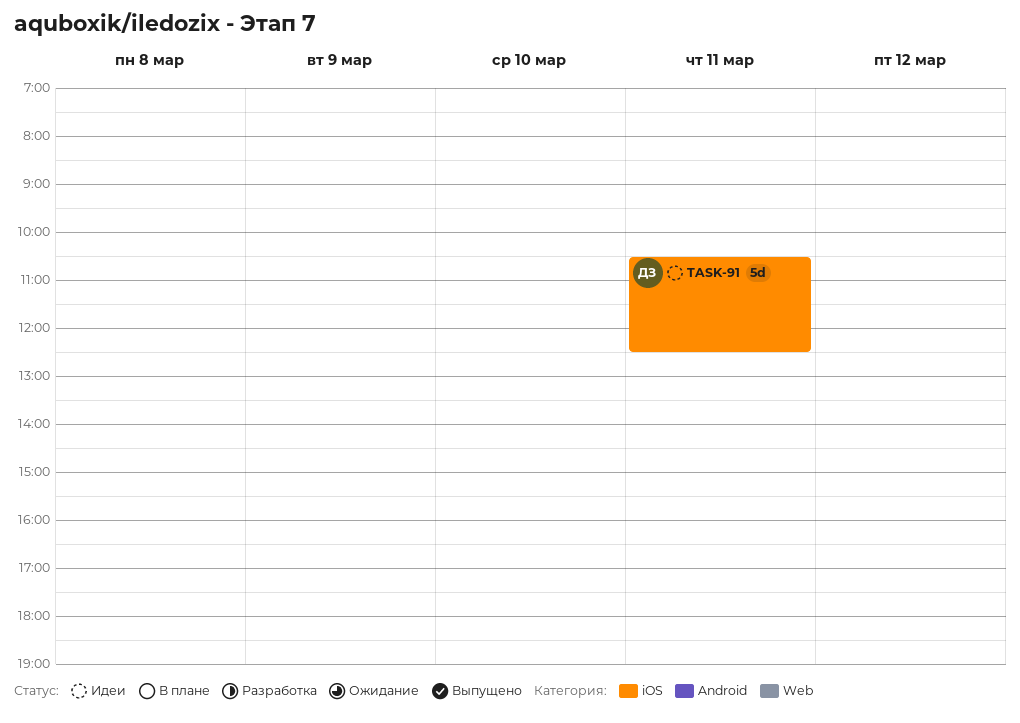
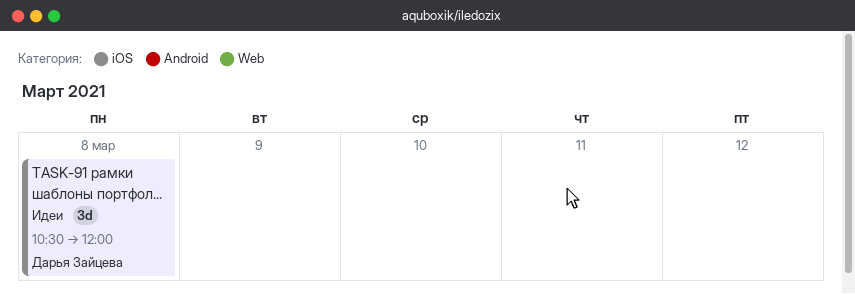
TASK-91, estimate: 5d -> 3d
TASK-91, day: Mar 11 -> Mar 8
TASK-91, ends: 12:30 -> 12:00

